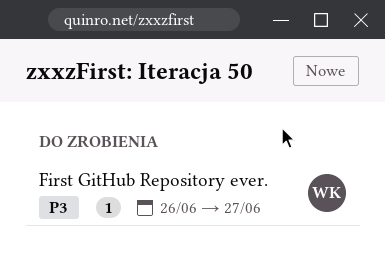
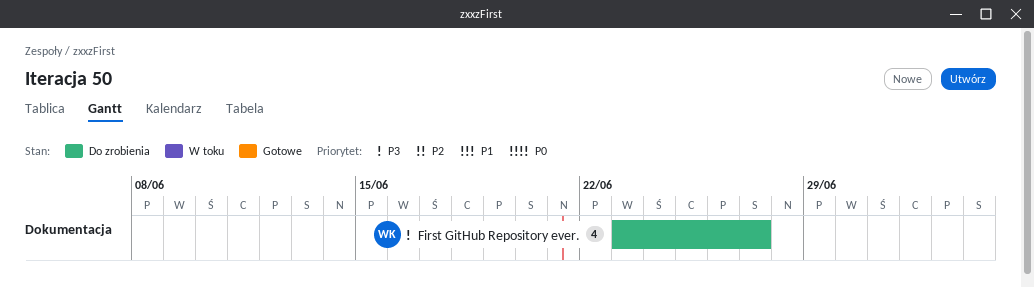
First GitHub Repository ever., estimate: 1 -> 4
First GitHub Repository ever., start: Jun 26 -> Jun 23

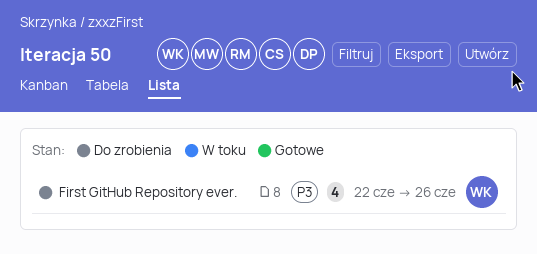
First GitHub Repository ever., start: Jun 23 -> Jun 22
First GitHub Repository ever., due: Jun 27 -> Jun 26

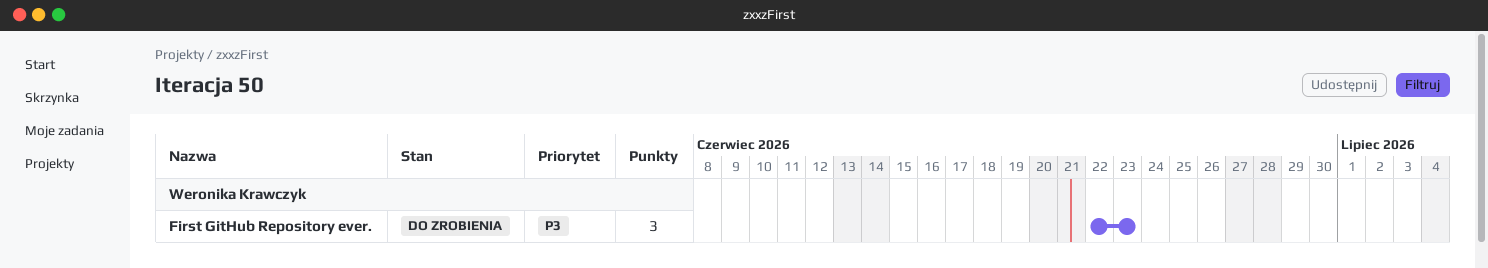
First GitHub Repository ever., estimate: 4 -> 3
First GitHub Repository ever., due: Jun 26 -> Jun 23

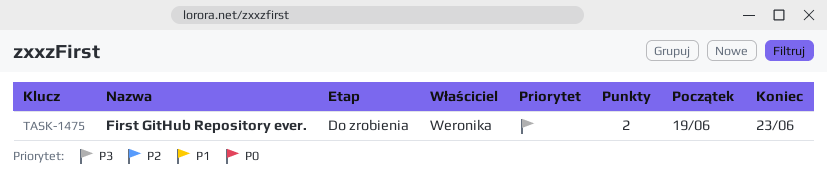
First GitHub Repository ever., estimate: 3 -> 2
First GitHub Repository ever., start: Jun 22 -> Jun 19

